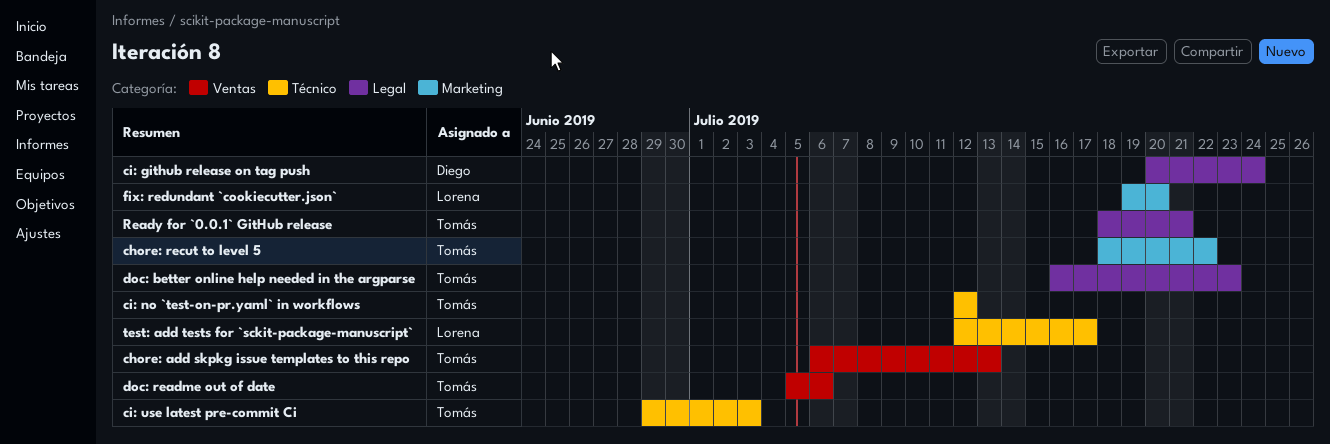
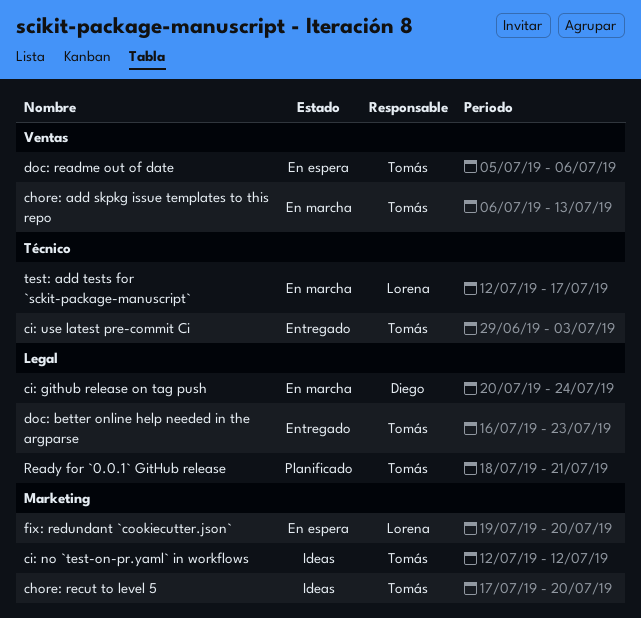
chore: recut to level 5, start: Jul 18 -> Jul 17
chore: recut to level 5, due: Jul 22 -> Jul 20
ci: no `test-on-pr.yaml` in workflows, label: Técnico -> Marketing

